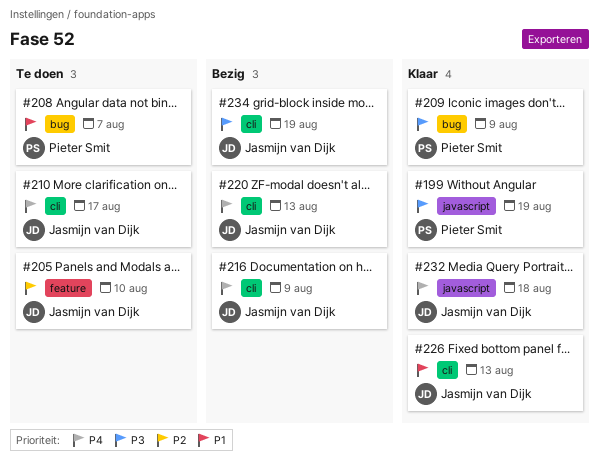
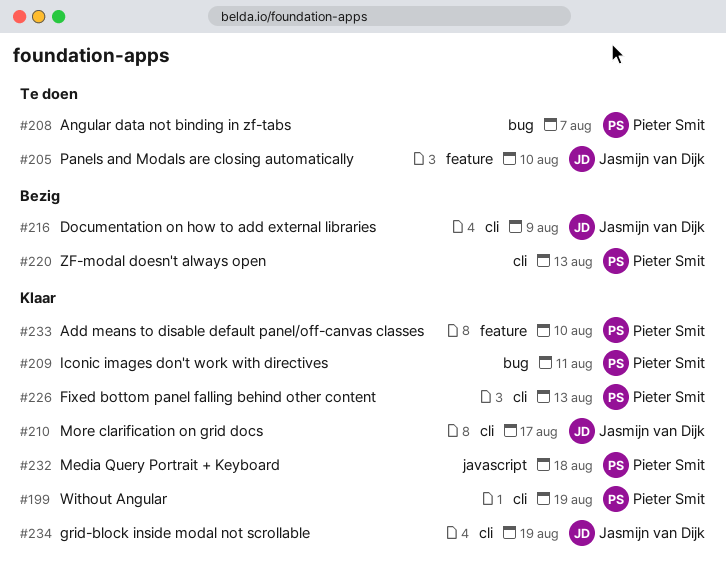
#199, label: javascript -> cli
#209, due: Aug 9 -> Aug 11
#210, status: Te doen -> Klaar
#220, owner: Jasmijn van Dijk -> Pieter Smit
#226, owner: Jasmijn van Dijk -> Pieter Smit
#232, owner: Jasmijn van Dijk -> Pieter Smit
#233: none -> present
#234, status: Bezig -> Klaar

